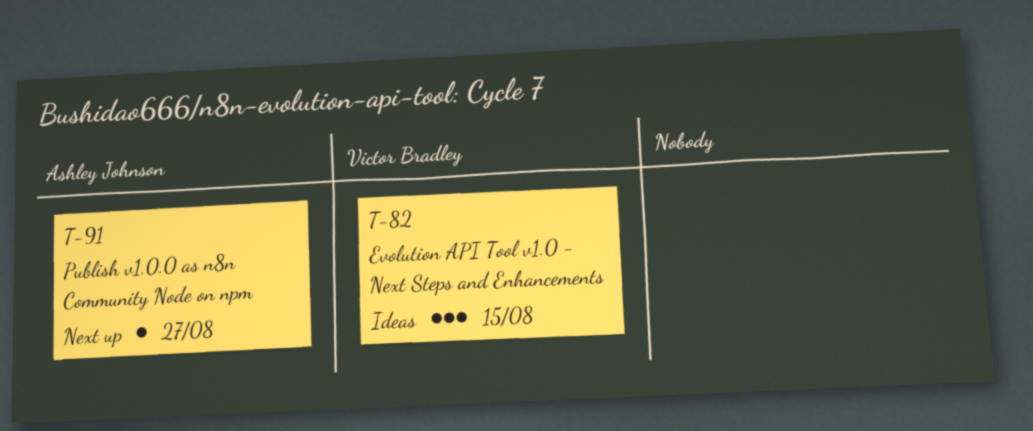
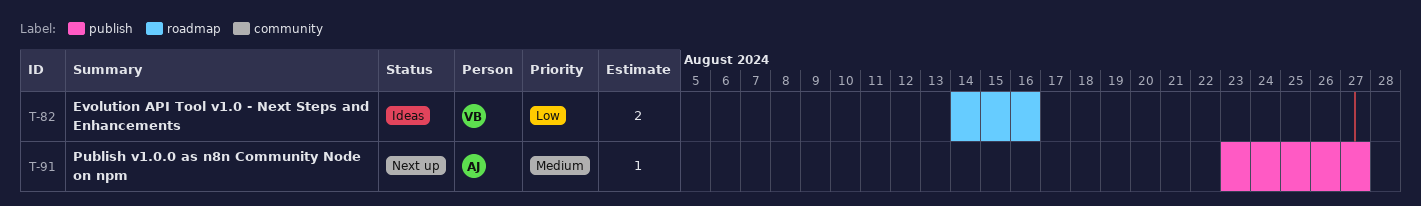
T-82, estimate: 3 -> 2
T-82, due: Aug 15 -> Aug 16

